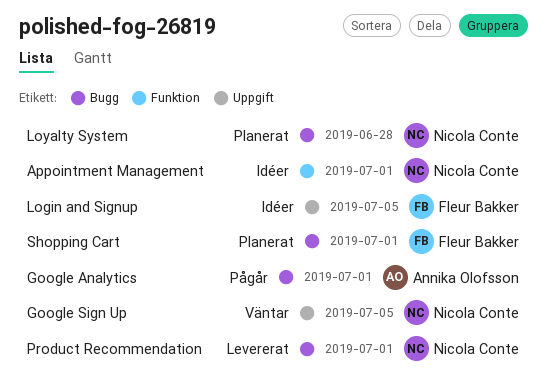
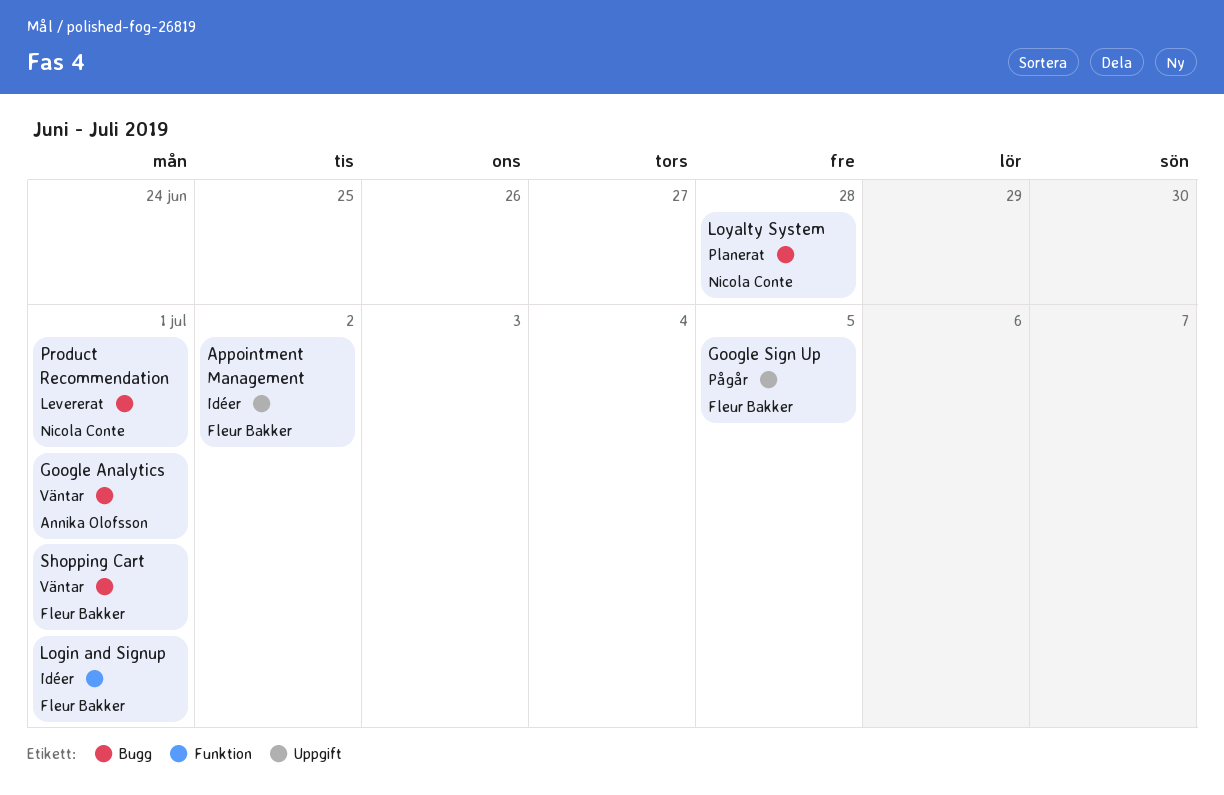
Appointment Management, owner: Nicola Conte -> Fleur Bakker
Appointment Management, label: Funktion -> Uppgift
Appointment Management, due: Jul 1 -> Jul 2
Google Analytics, status: Pågår -> Väntar
Google Sign Up, status: Väntar -> Pågår
Google Sign Up, owner: Nicola Conte -> Fleur Bakker
Login and Signup, label: Uppgift -> Funktion
Login and Signup, due: Jul 5 -> Jul 1
Shopping Cart, status: Planerat -> Väntar

